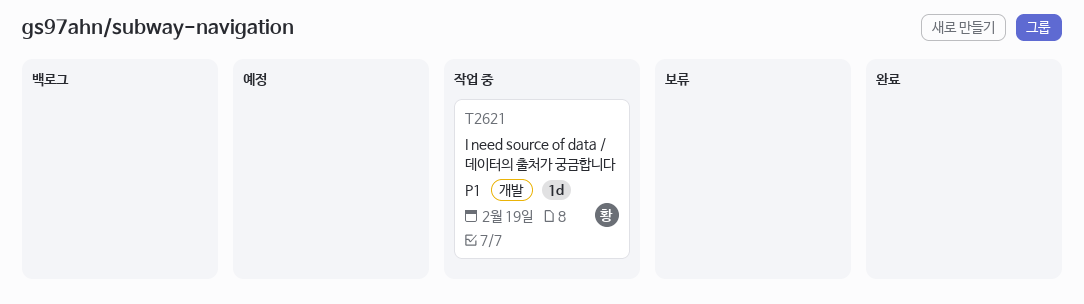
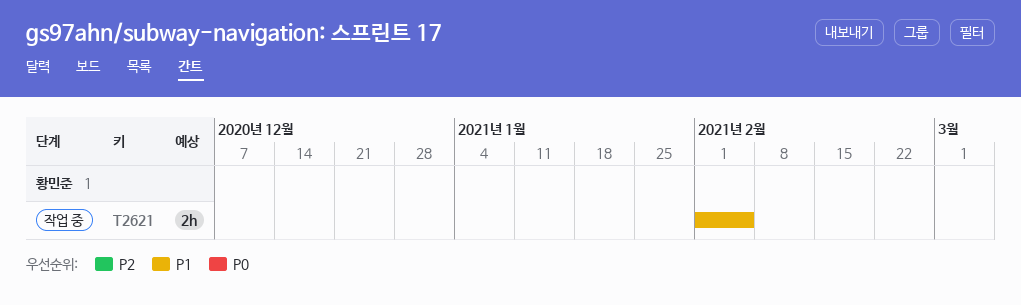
T2621, estimate: 1d -> 2h
T2621, due: Feb 19 -> Feb 5

